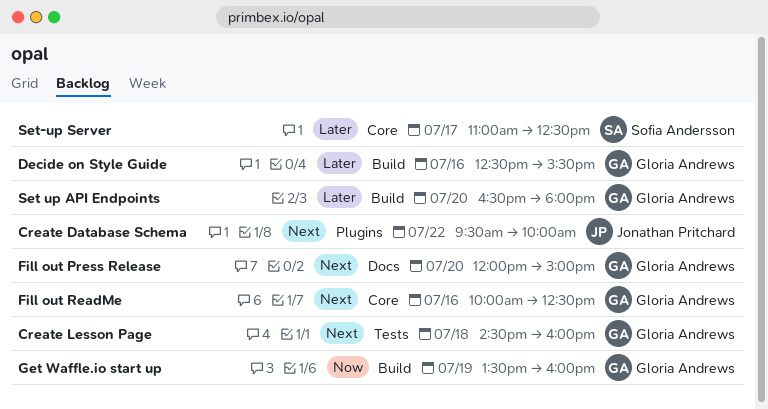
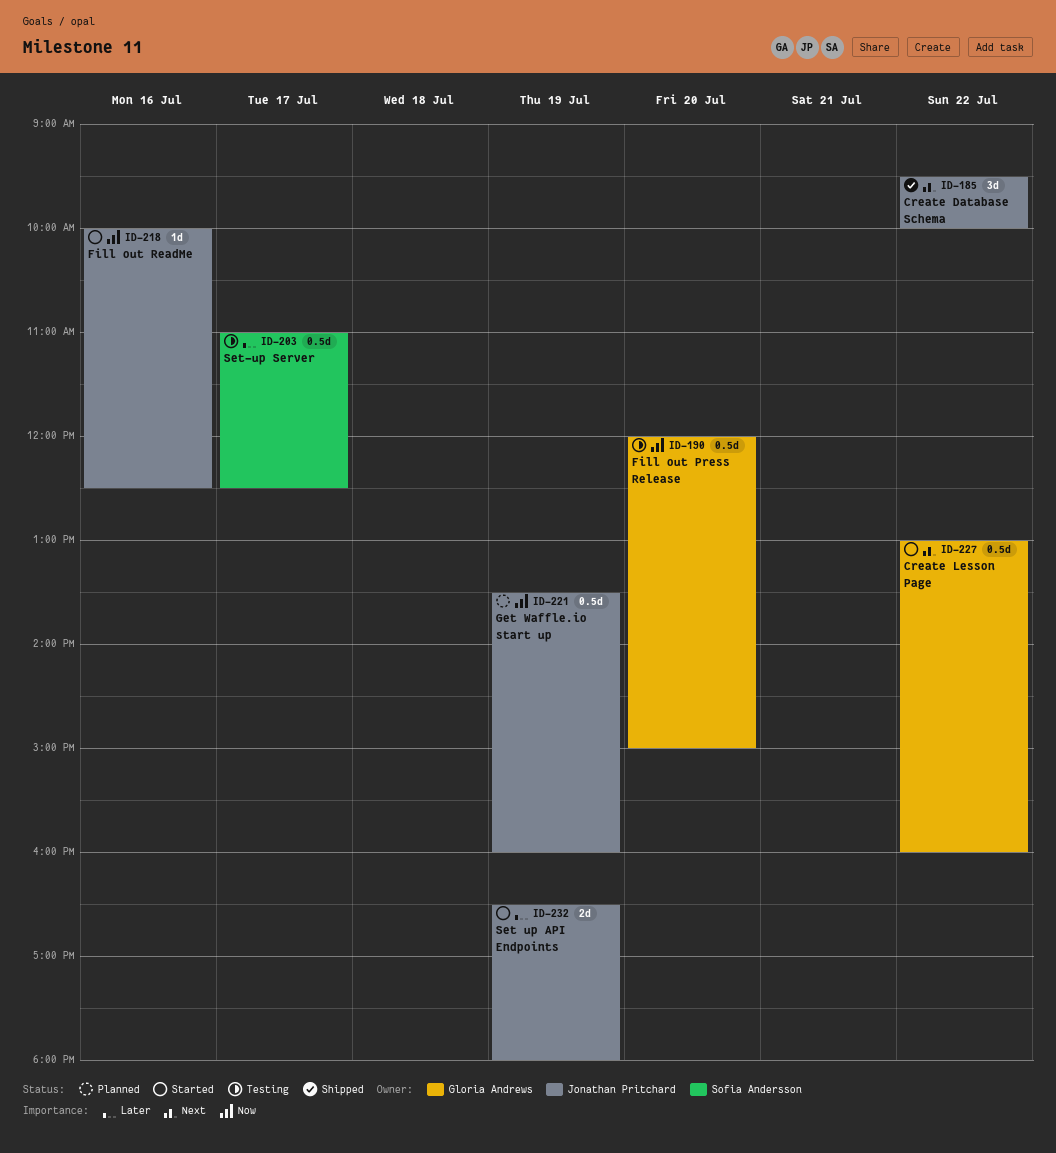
Create Lesson Page, day: Jul 18 -> Jul 22
Create Lesson Page, begins: 14:30 -> 13:00
Decide on Style Guide: present -> none
Fill out Press Release, priority: Next -> Now
Fill out ReadMe, owner: Gloria Andrews -> Jonathan Pritchard
Fill out ReadMe, priority: Next -> Now
Get Waffle.io start up, owner: Gloria Andrews -> Jonathan Pritchard
Set up API Endpoints, owner: Gloria Andrews -> Jonathan Pritchard
Set up API Endpoints, day: Jul 20 -> Jul 19

